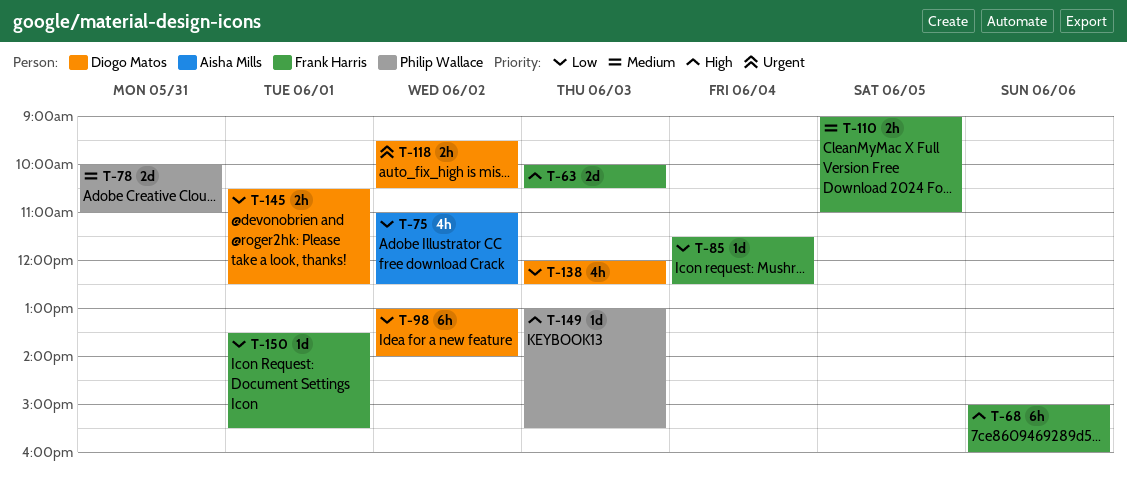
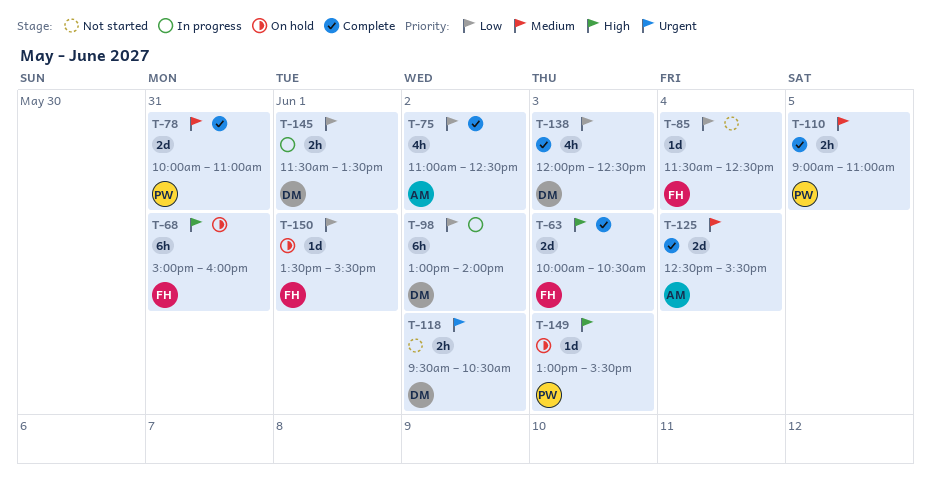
T-68, day: Jun 6 -> May 31
T-110, owner: Frank Harris -> Philip Wallace
T-125: none -> present
T-145, begins: 10:30 -> 11:30
T-145, ends: 12:30 -> 13:30

